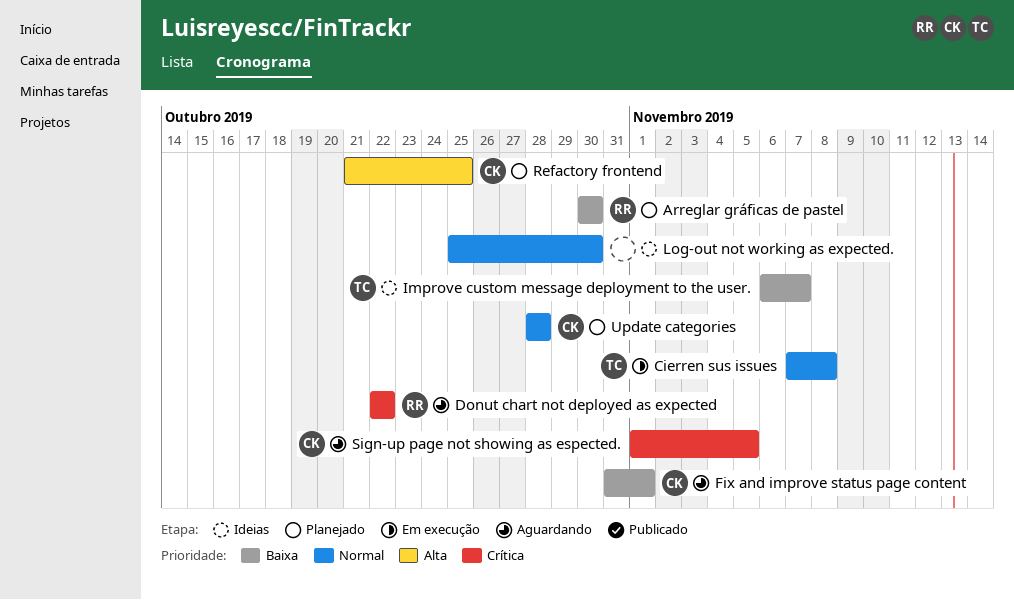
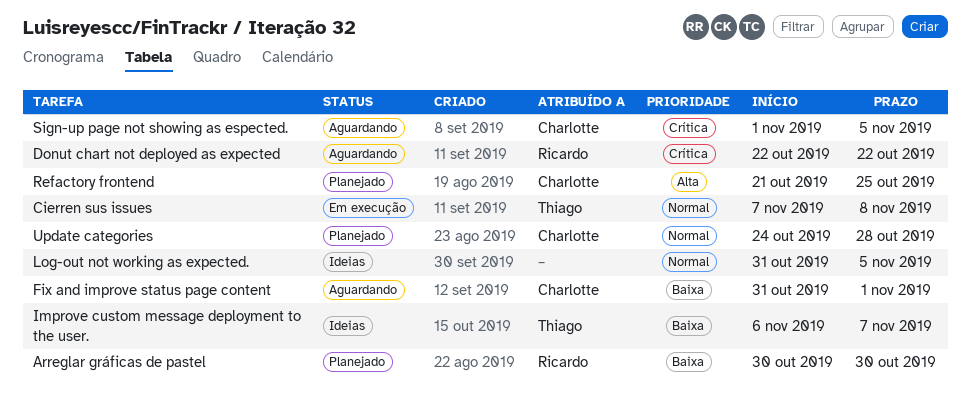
Log-out not working as expected., start: Oct 25 -> Oct 31
Log-out not working as expected., due: Oct 30 -> Nov 5
Update categories, start: Oct 28 -> Oct 24

